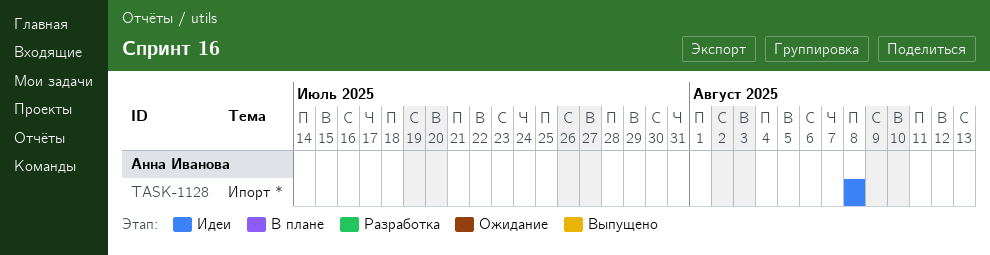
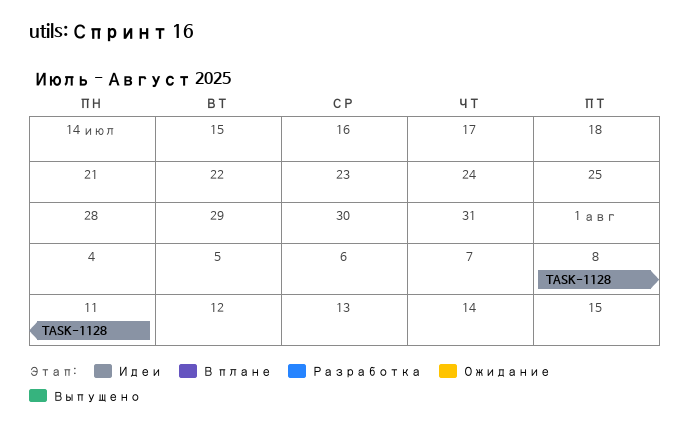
TASK-1128, due: Aug 8 -> Aug 11

